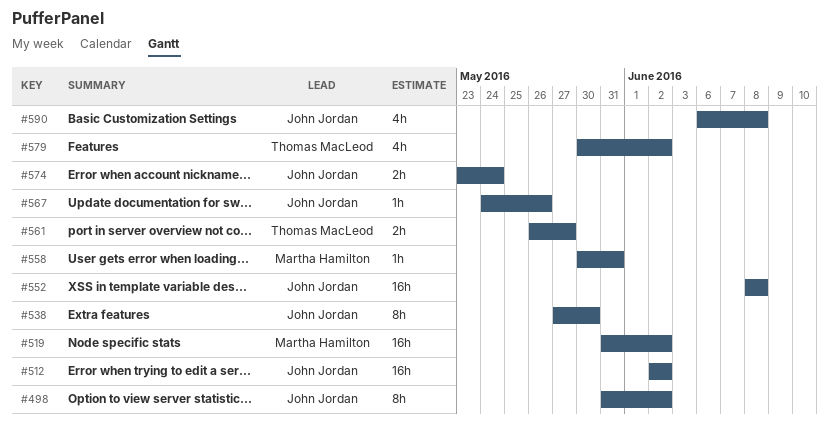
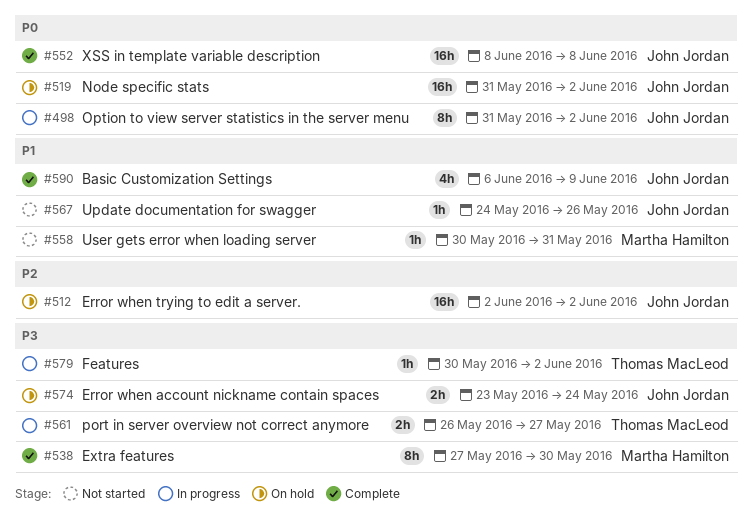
#519, owner: Martha Hamilton -> John Jordan
#538, owner: John Jordan -> Martha Hamilton
#579, estimate: 4h -> 1h
#590, due: Jun 8 -> Jun 9

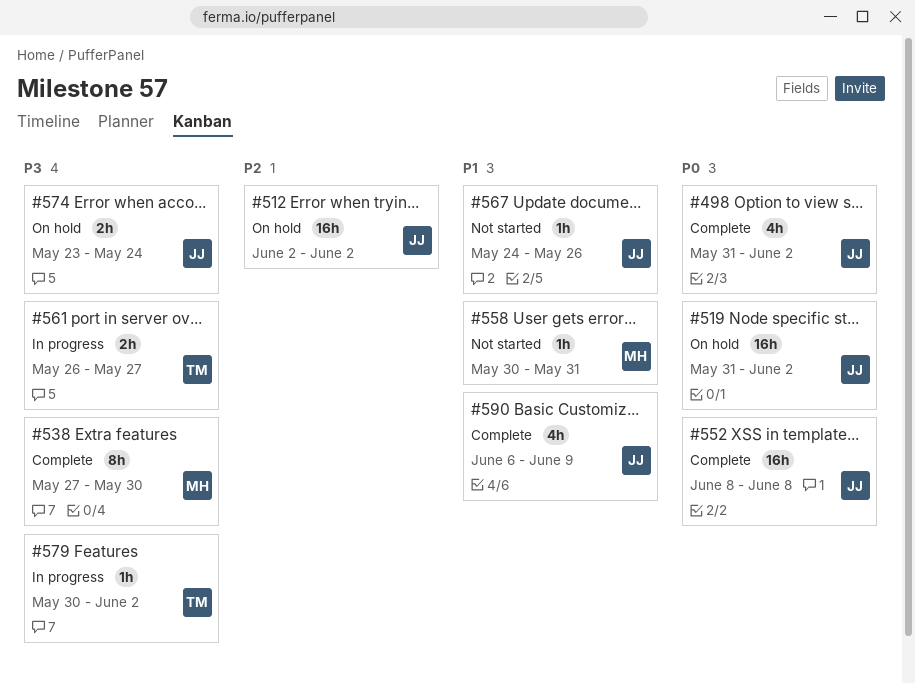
#498, status: In progress -> Complete
#498, estimate: 8h -> 4h

